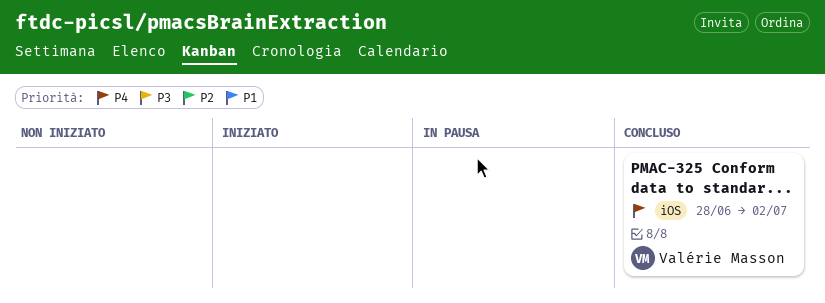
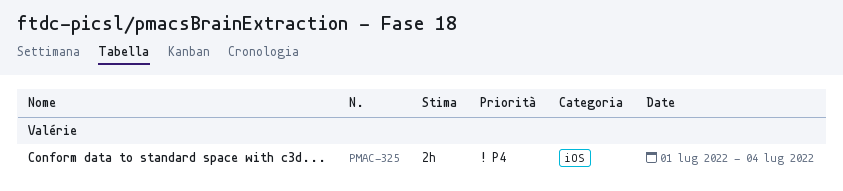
PMAC-325, start: Jun 28 -> Jul 1
PMAC-325, due: Jul 2 -> Jul 4

